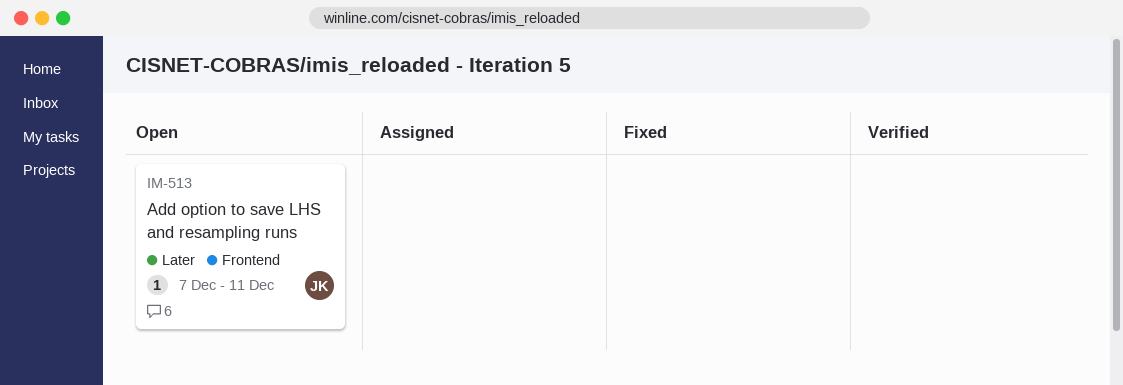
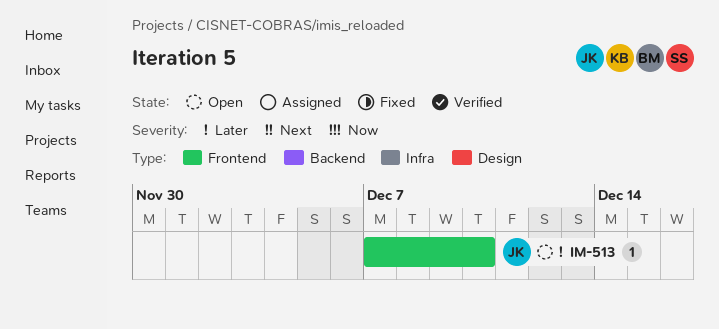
IM-513, due: Dec 11 -> Dec 10

